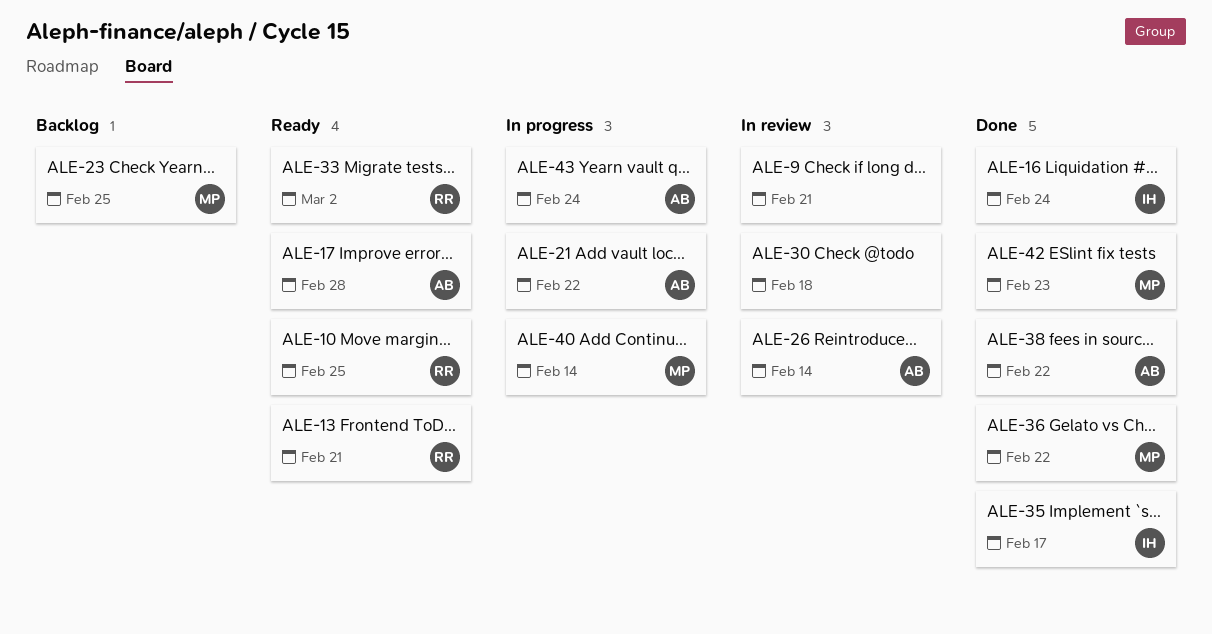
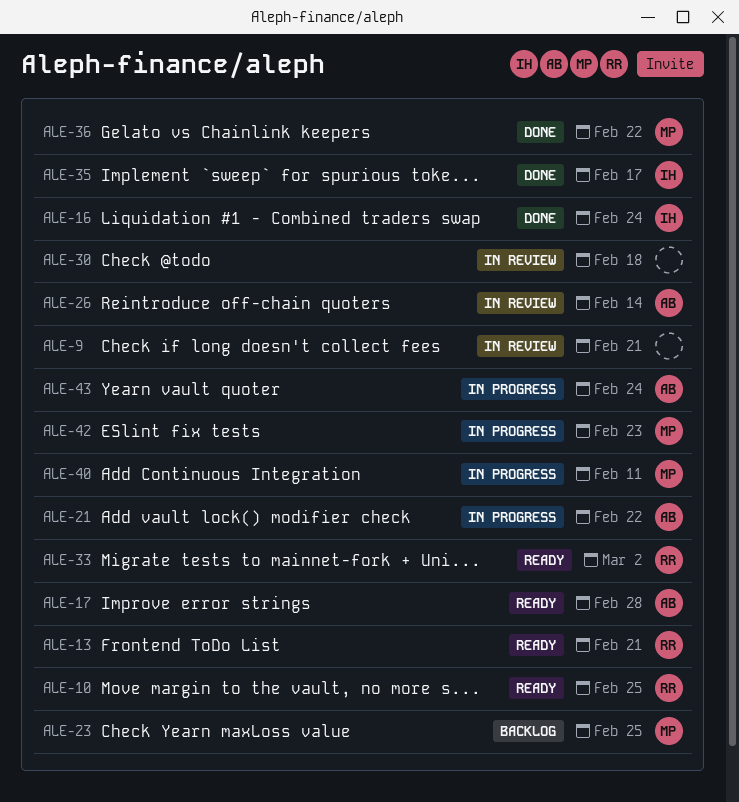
ALE-38: present -> none
ALE-40, due: Feb 14 -> Feb 11
ALE-42, status: Done -> In progress

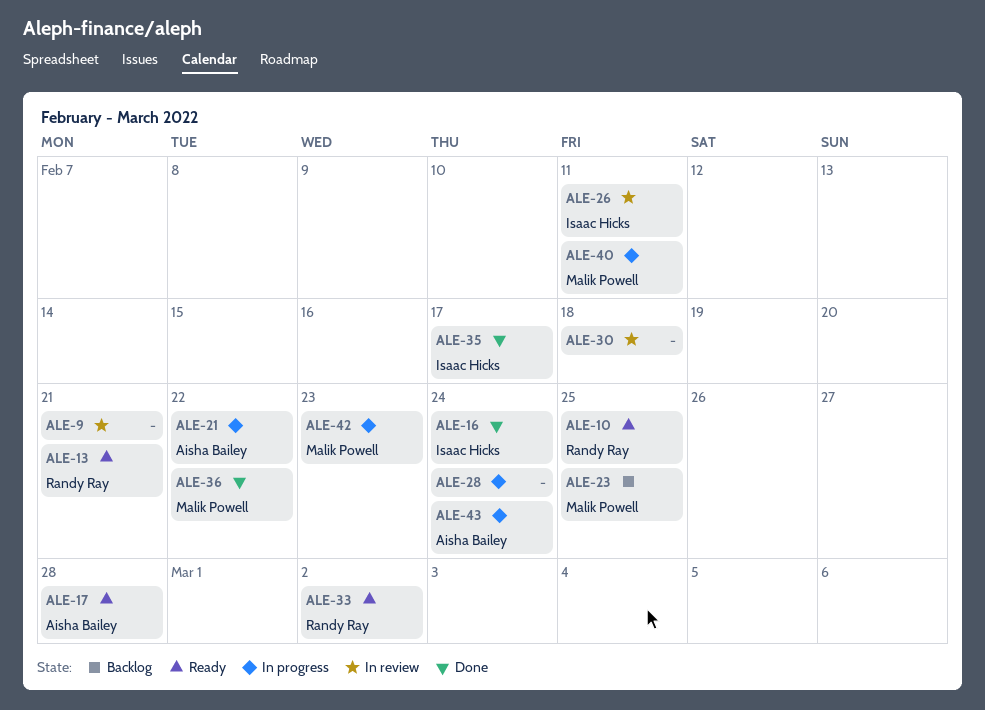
ALE-26, owner: Aisha Bailey -> Isaac Hicks
ALE-26, due: Feb 14 -> Feb 11
ALE-28: none -> present

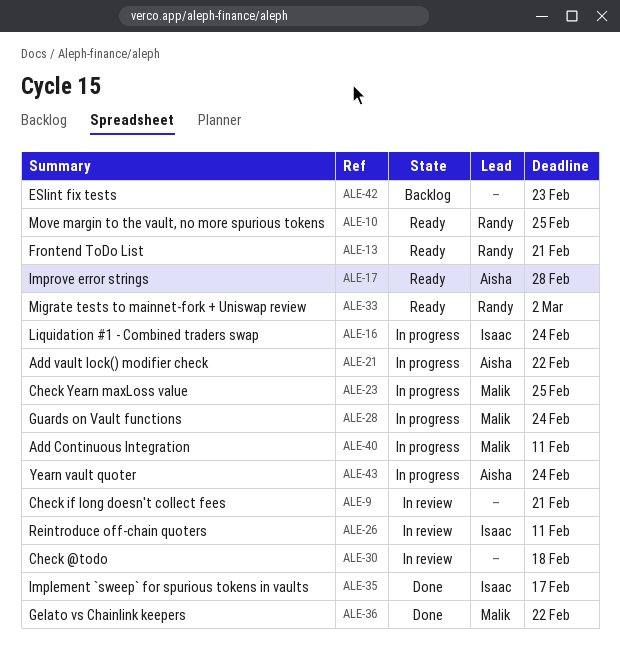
ALE-16, status: Done -> In progress
ALE-23, status: Backlog -> In progress
ALE-28, owner: none -> Malik Powell
ALE-42, status: In progress -> Backlog
ALE-42, owner: Malik Powell -> none

